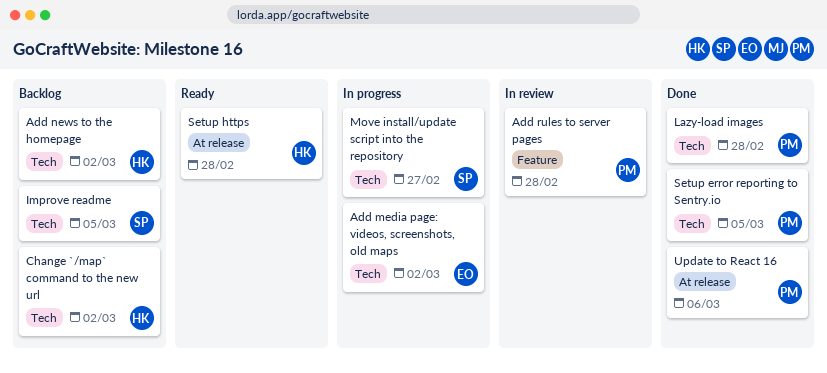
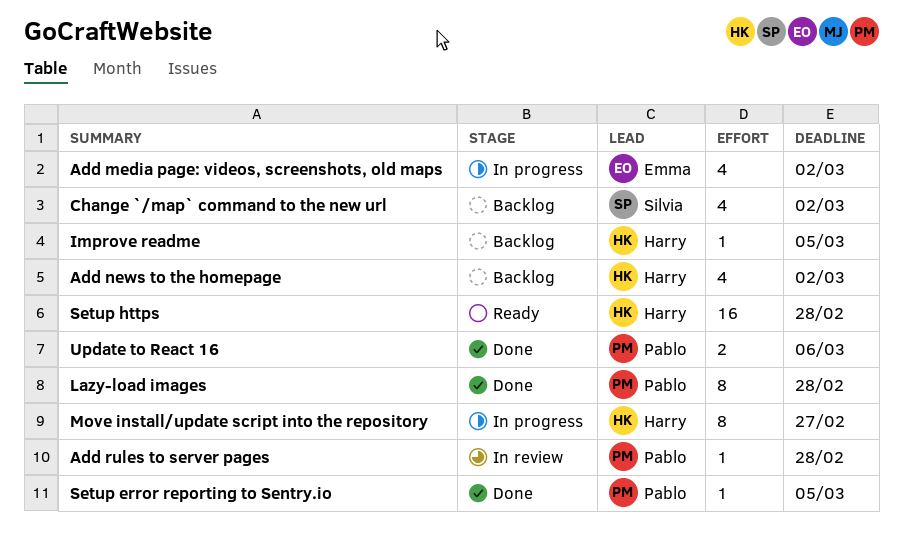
Change `/map` command to the new url, owner: Harry -> Silvia
Improve readme, owner: Silvia -> Harry
Move install/update script into the repository, owner: Silvia -> Harry

